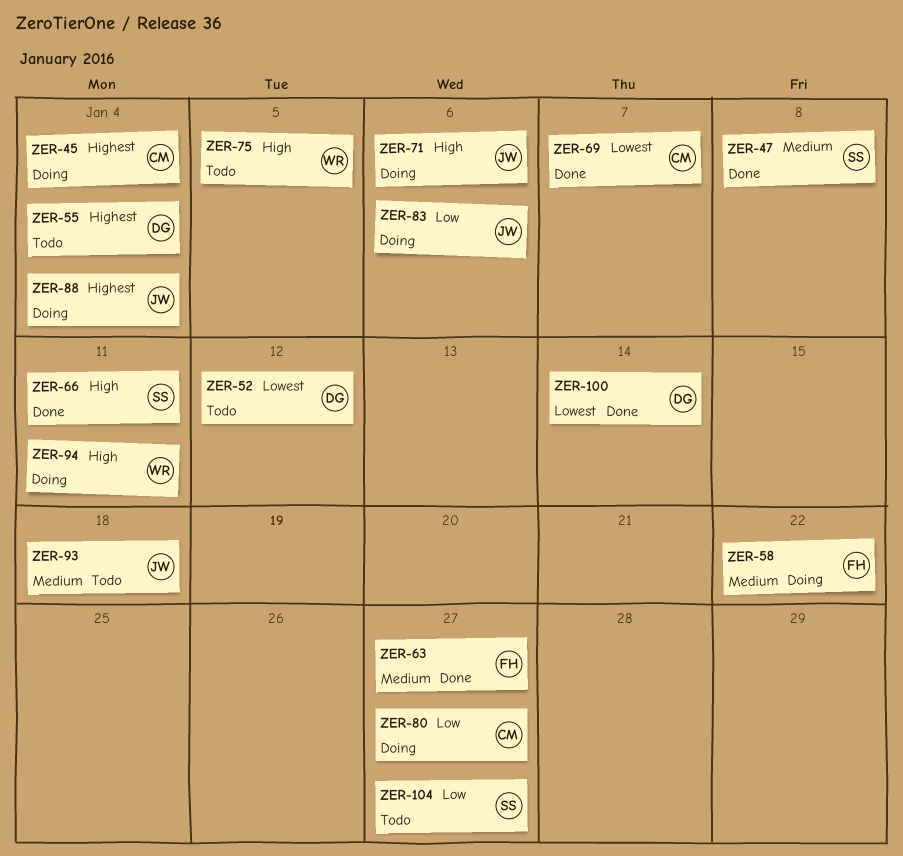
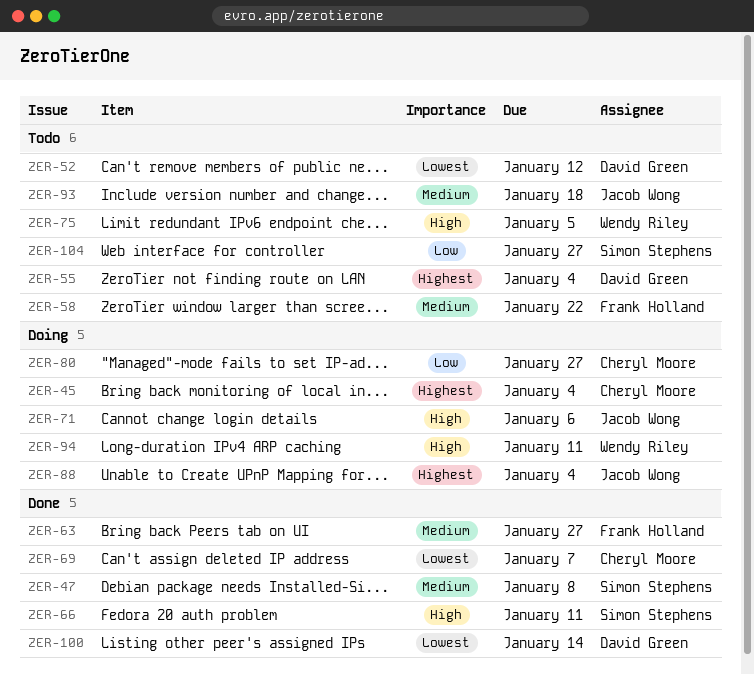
ZER-58, status: Doing -> Todo
ZER-83: present -> none

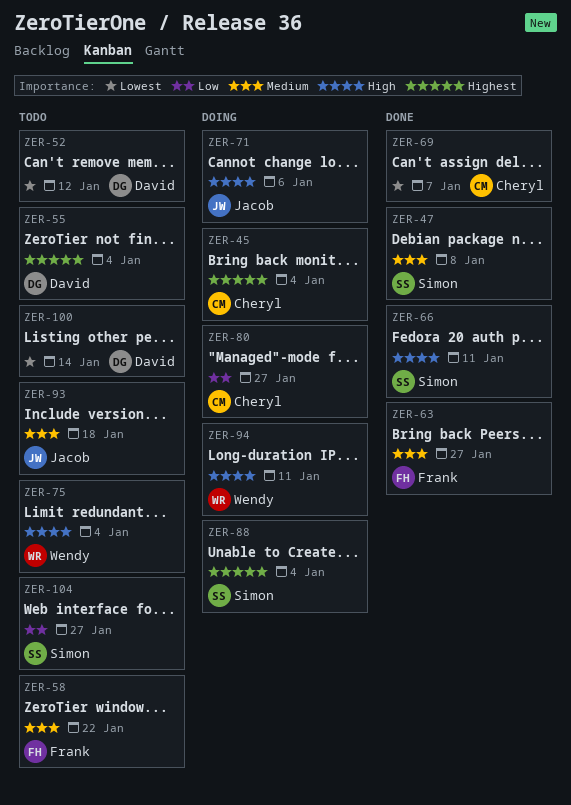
ZER-75, due: Jan 5 -> Jan 4
ZER-88, owner: Jacob Wong -> Simon Stephens
ZER-100, status: Done -> Todo

